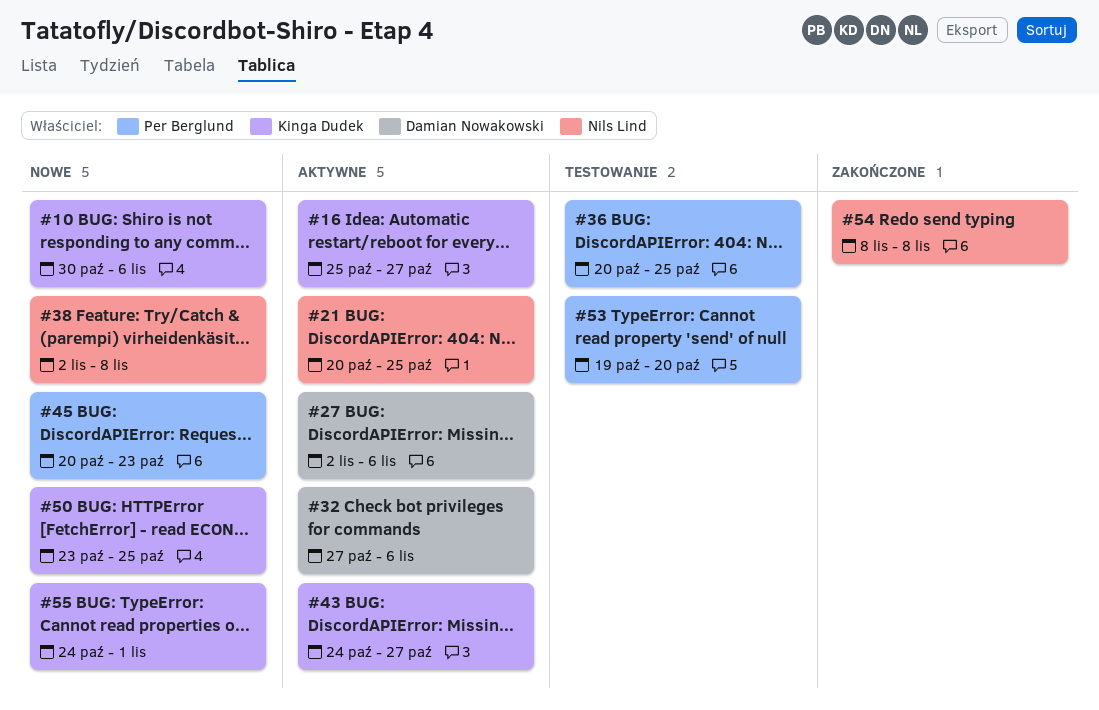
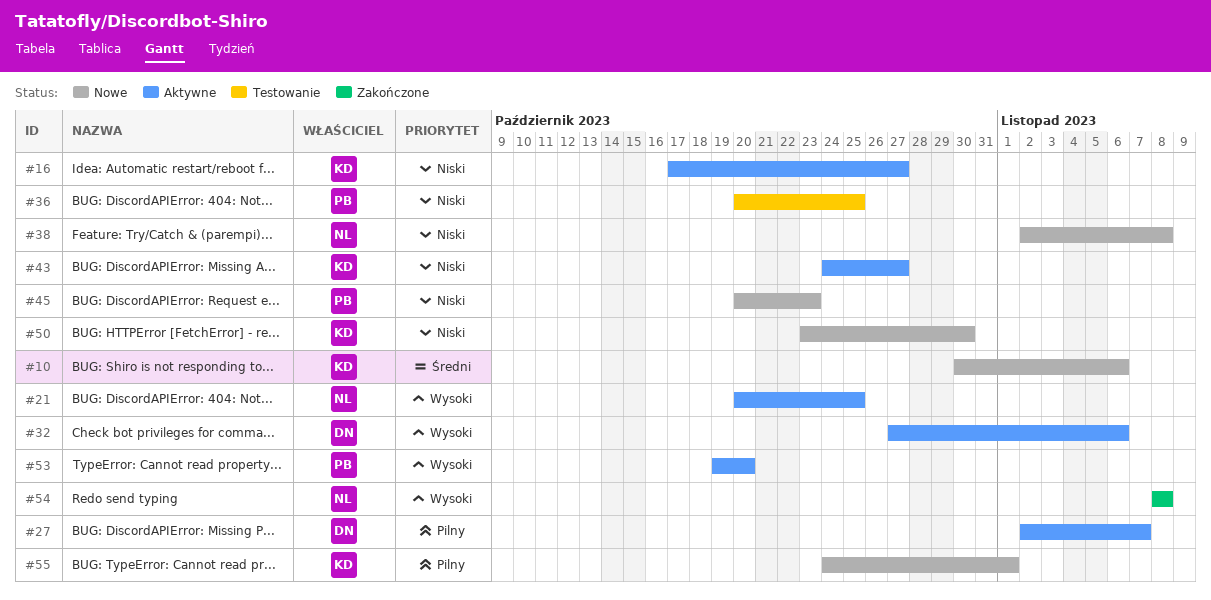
#16, start: Oct 25 -> Oct 17
#27, due: Nov 6 -> Nov 7
#50, due: Oct 25 -> Oct 30
#53, status: Testowanie -> Aktywne

